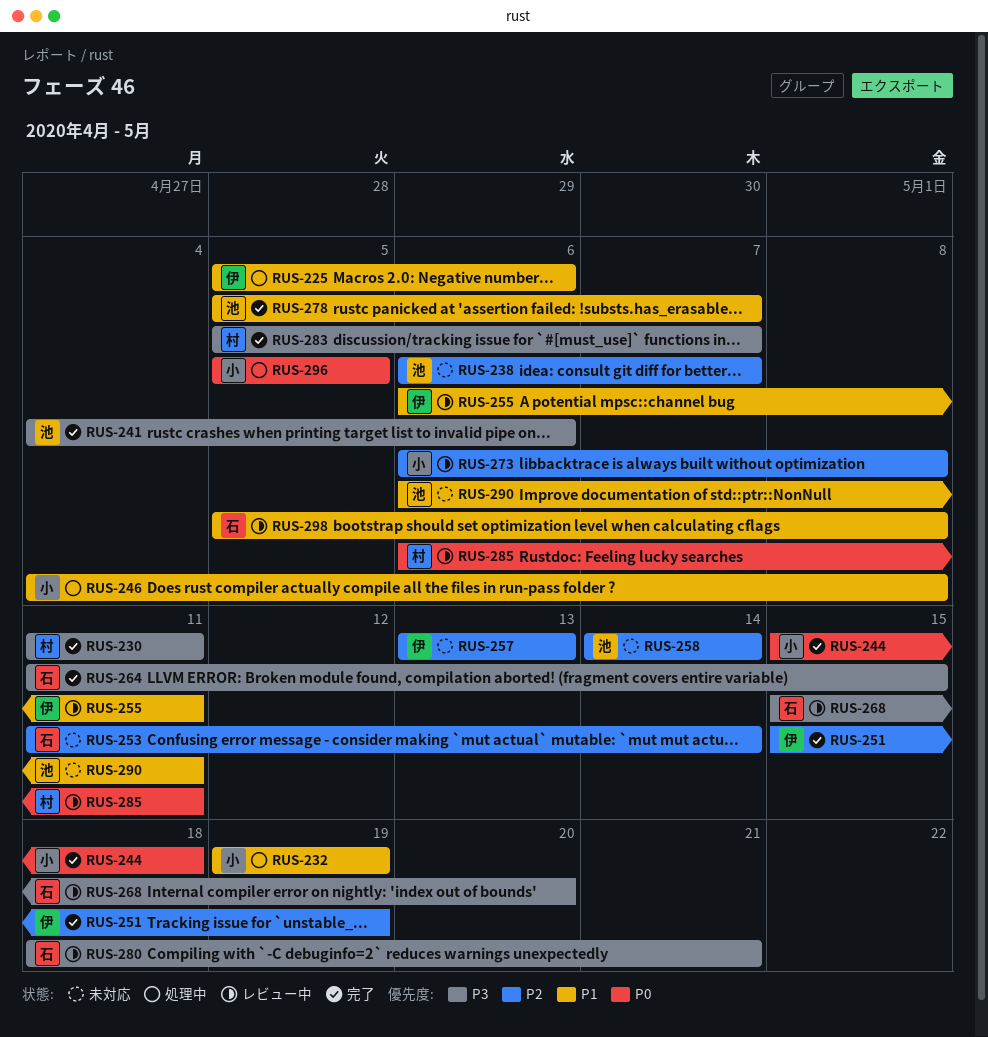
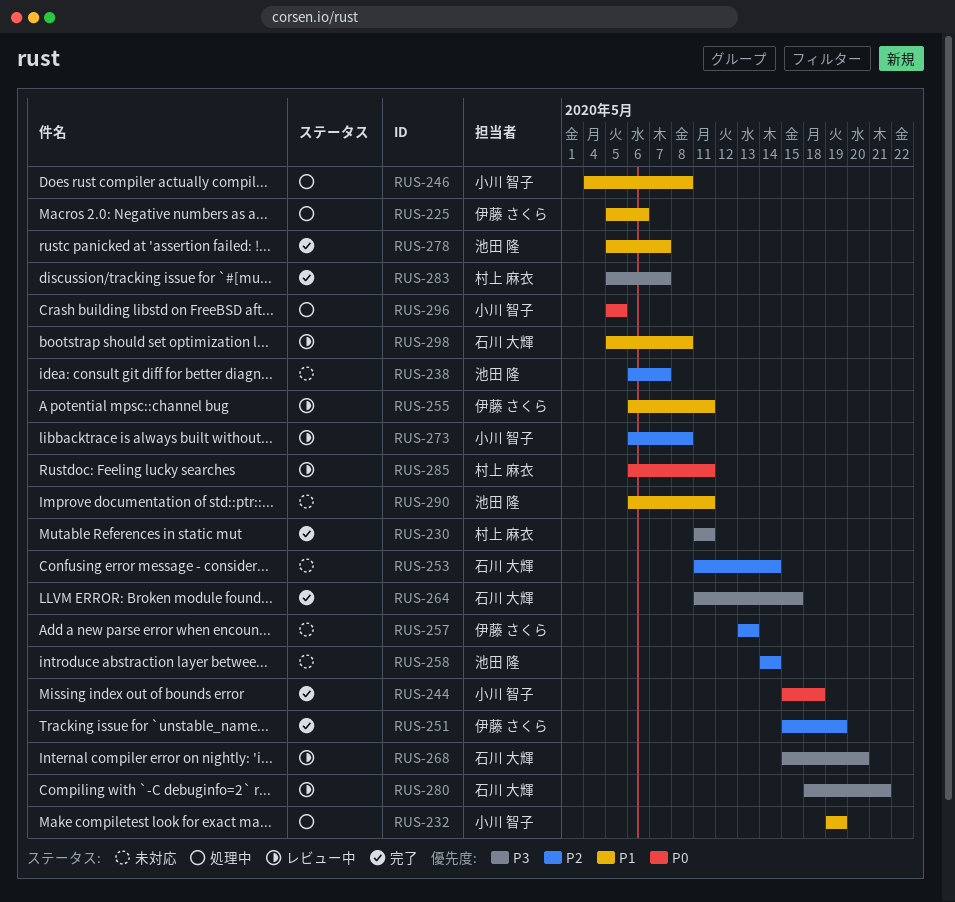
RUS-241: present -> none

